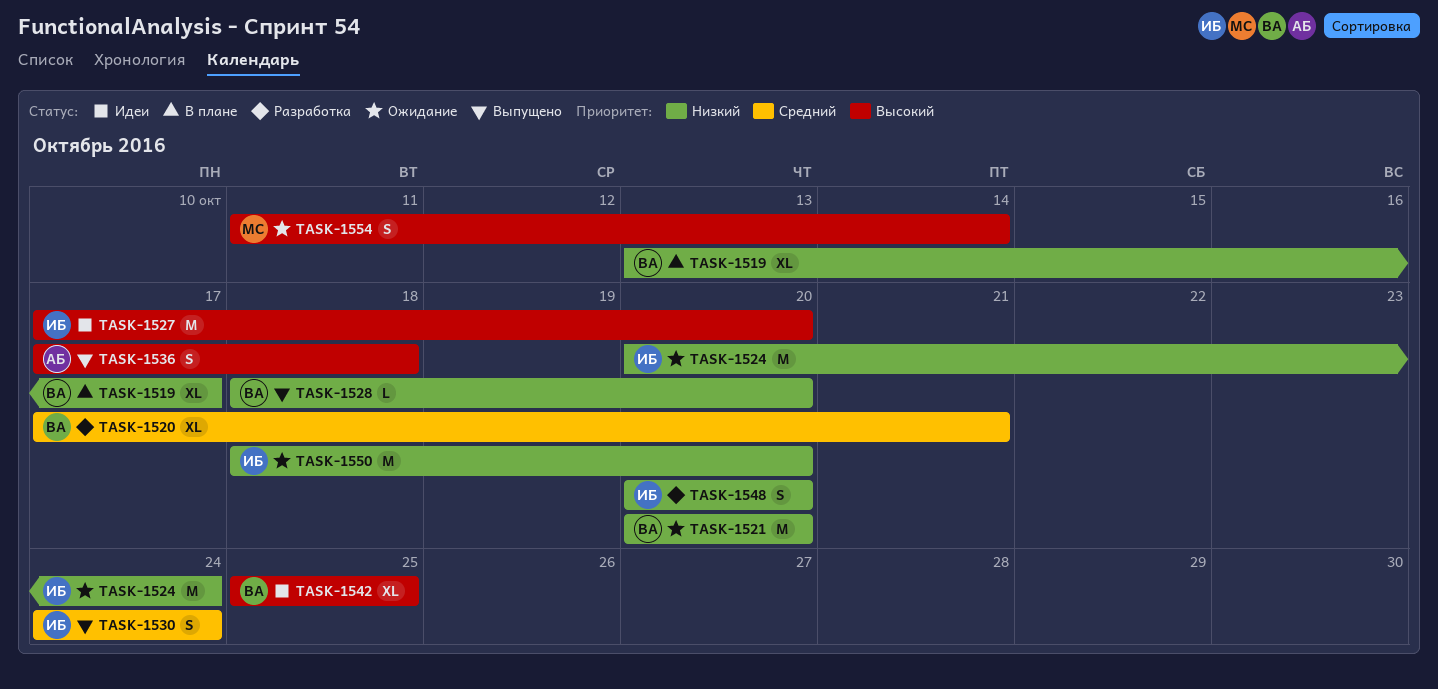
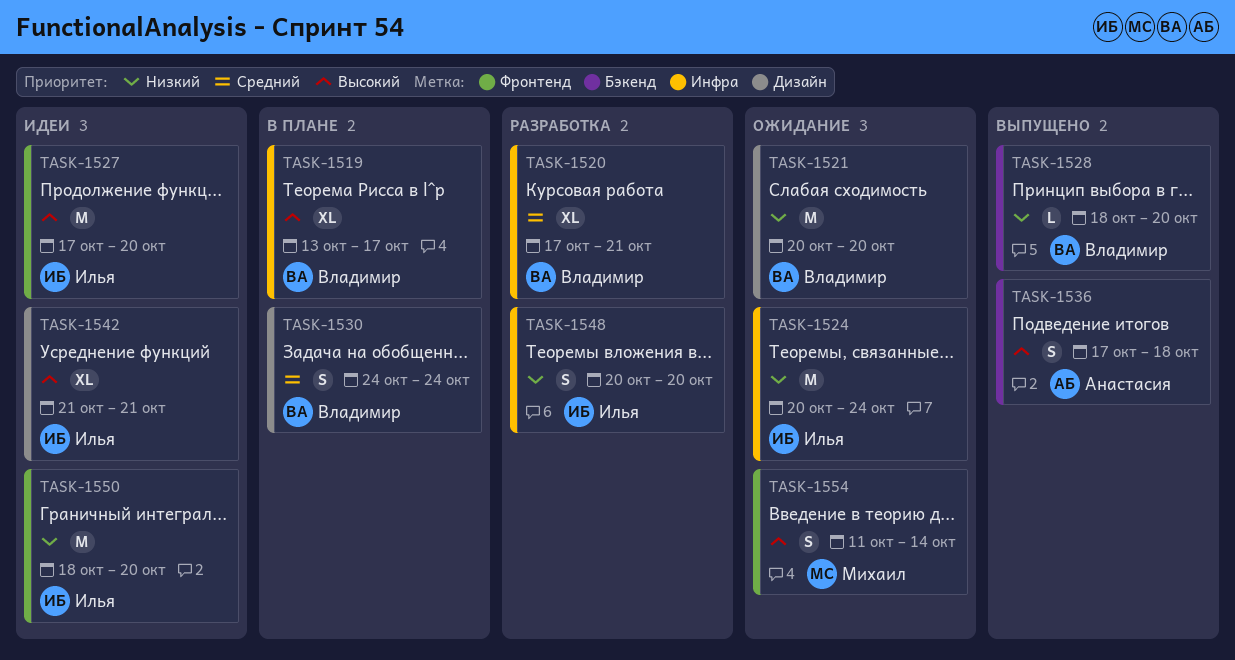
TASK-1519, priority: Низкий -> Высокий
TASK-1530, status: Выпущено -> В плане
TASK-1530, owner: Илья -> Владимир
TASK-1542, owner: Владимир -> Илья
TASK-1542, start: Oct 25 -> Oct 21
TASK-1542, due: Oct 25 -> Oct 21
TASK-1550, status: Ожидание -> Идеи

